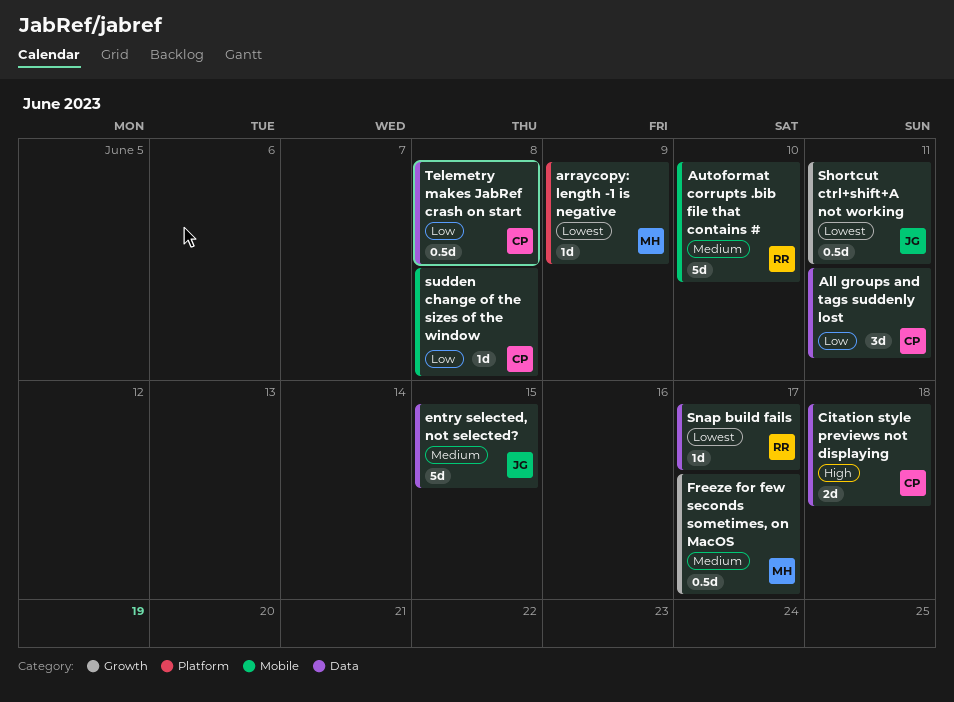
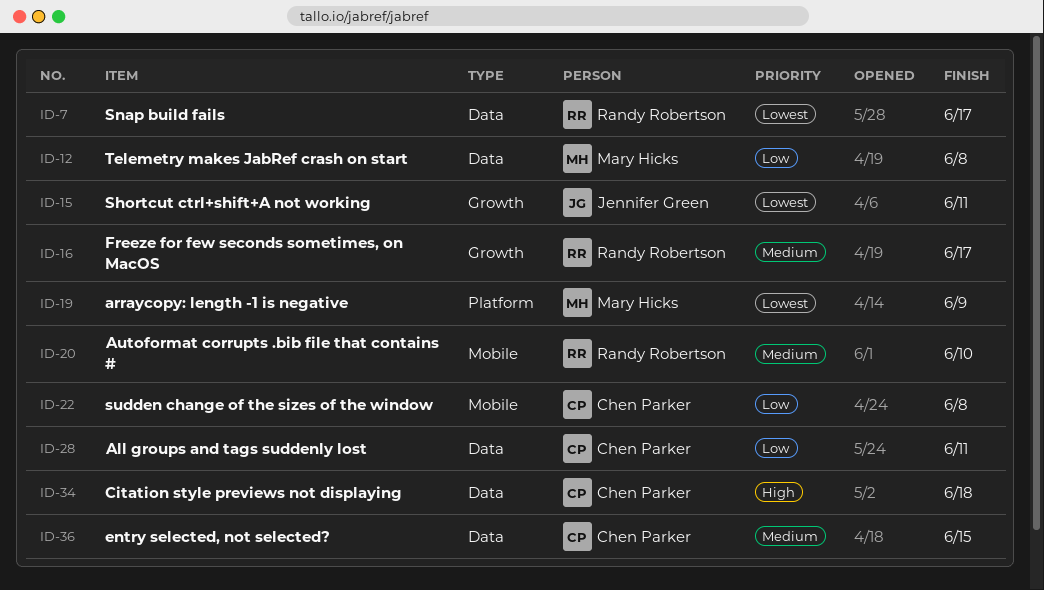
entry selected, not selected?, owner: Jennifer Green -> Chen Parker
Freeze for few seconds sometimes, on MacOS, owner: Mary Hicks -> Randy Robertson
Telemetry makes JabRef crash on start, owner: Chen Parker -> Mary Hicks

